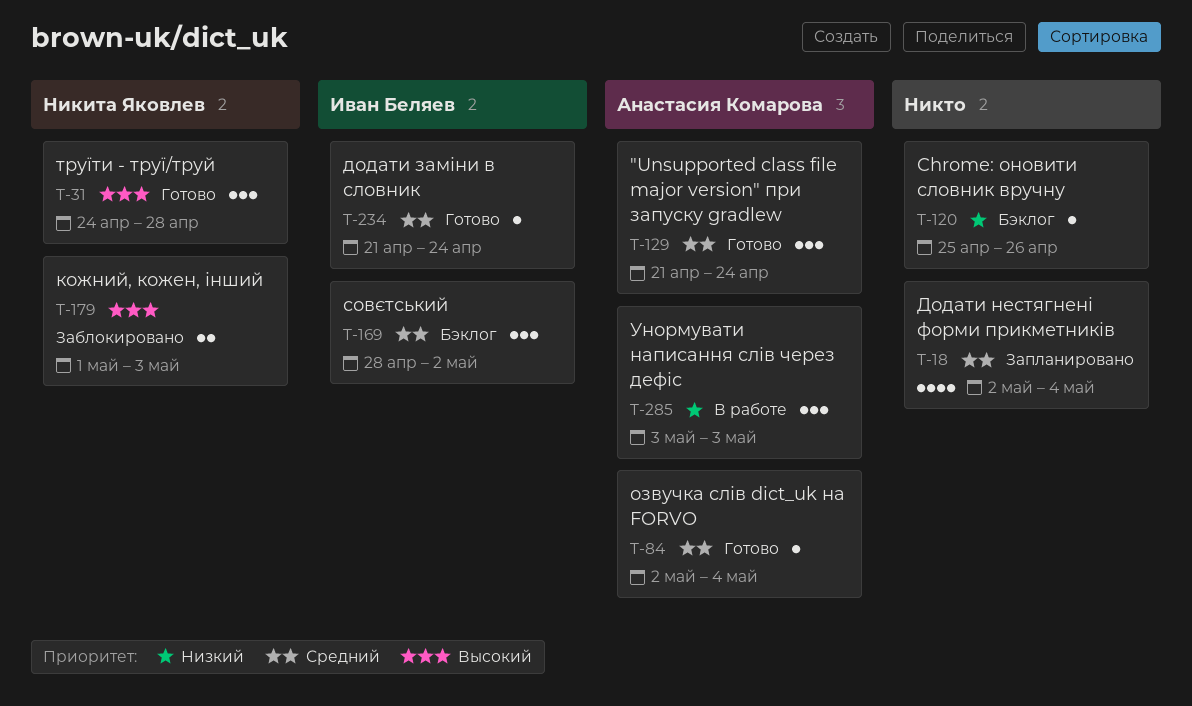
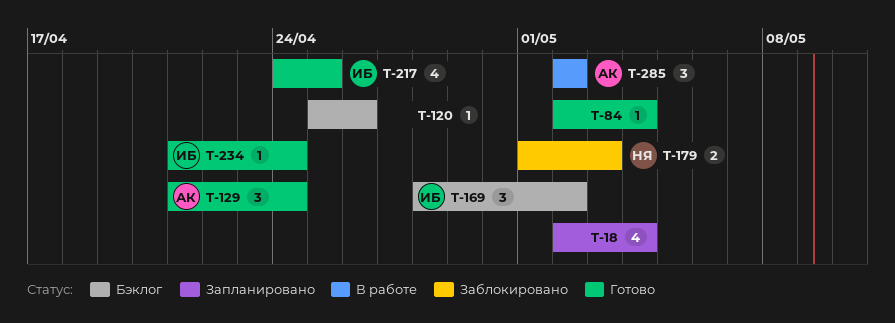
T-31: present -> none
T-84, owner: Анастасия Комарова -> none
T-217: none -> present
T-285, start: May 3 -> May 2
T-285, due: May 3 -> May 2

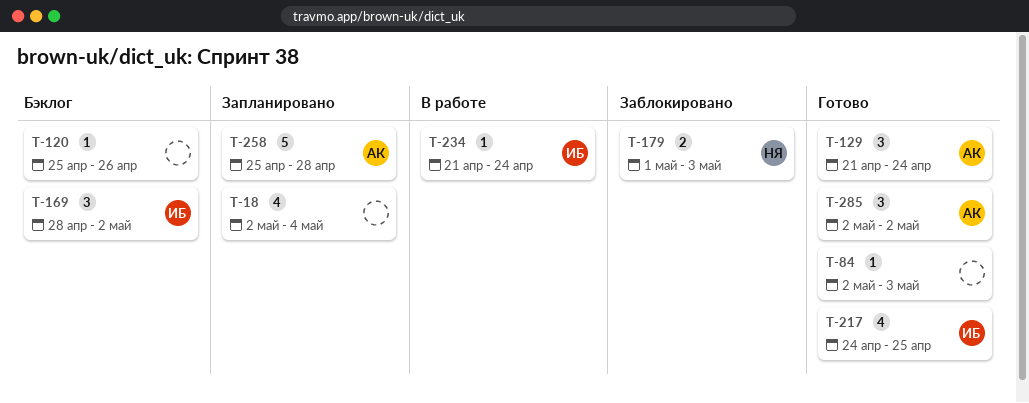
T-84, due: May 4 -> May 3
T-234, status: Готово -> В работе
T-258: none -> present
T-285, status: В работе -> Готово

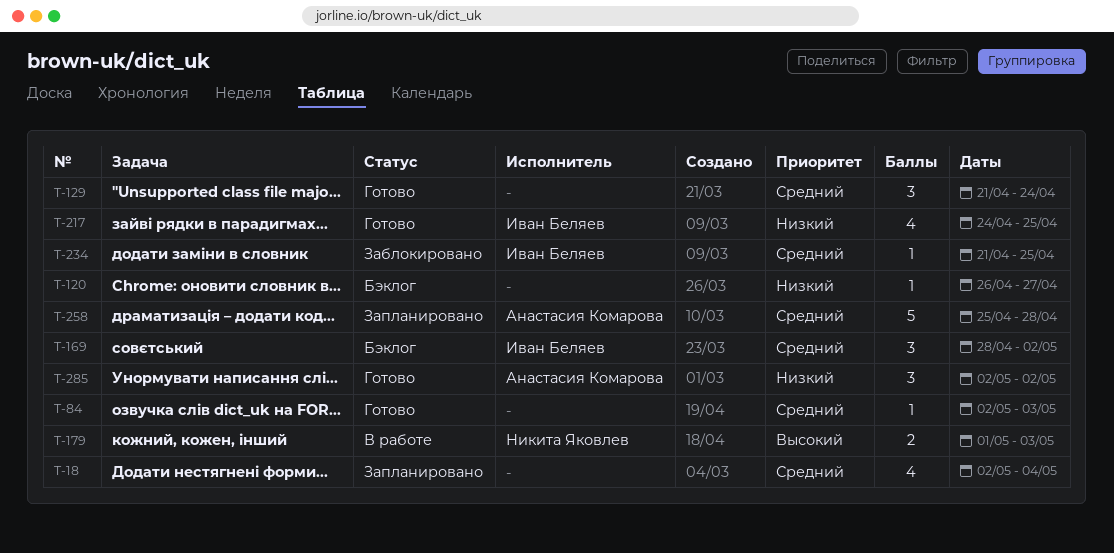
T-120, start: Apr 25 -> Apr 26
T-120, due: Apr 26 -> Apr 27
T-129, owner: Анастасия Комарова -> none
T-179, status: Заблокировано -> В работе
T-234, status: В работе -> Заблокировано
T-234, due: Apr 24 -> Apr 25

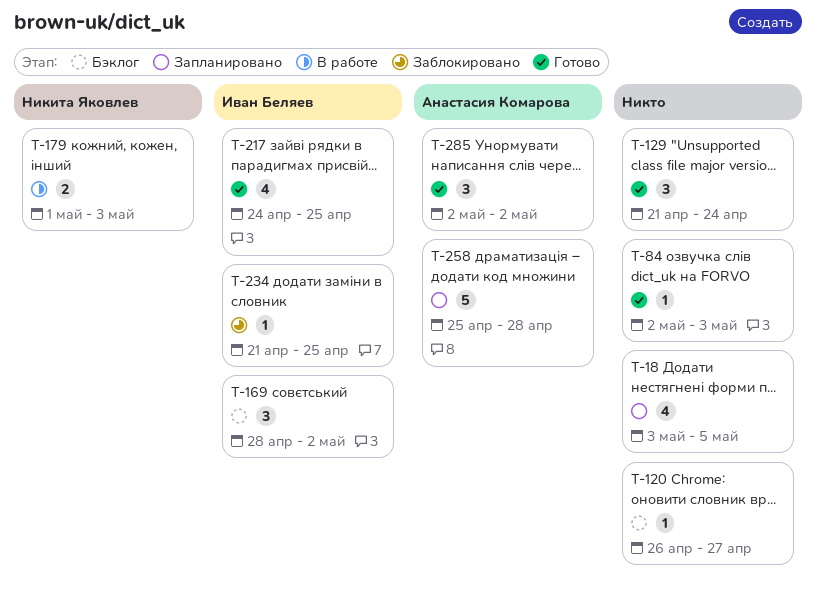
T-18, start: May 2 -> May 3
T-18, due: May 4 -> May 5

